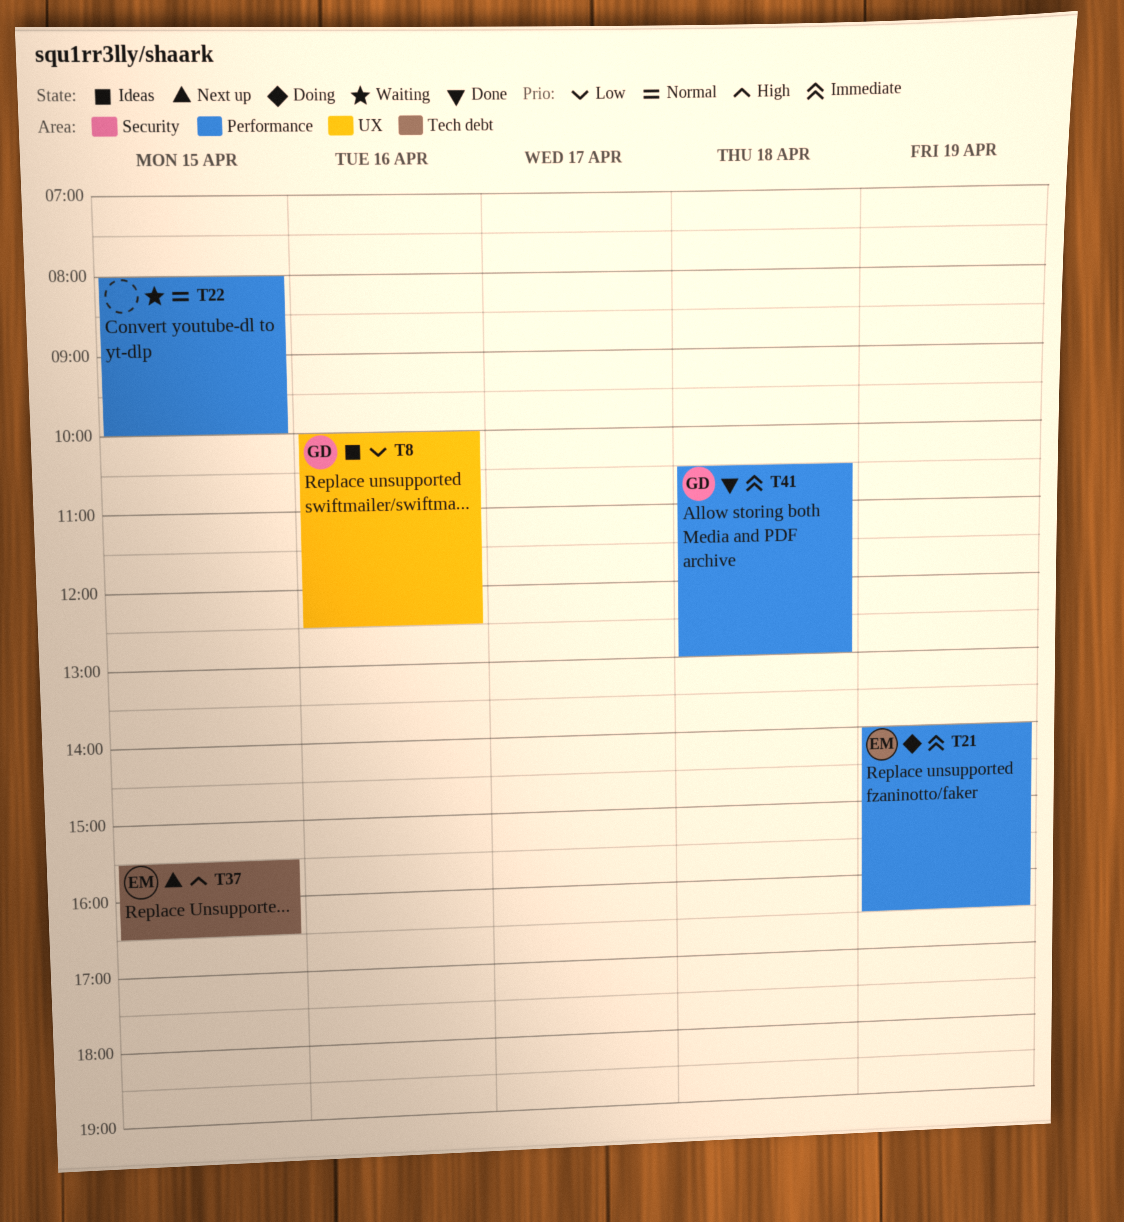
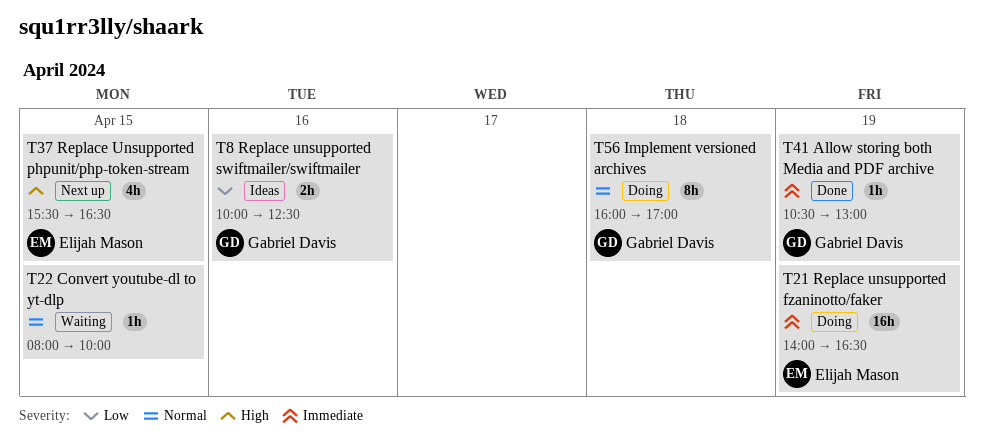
T41, day: Apr 18 -> Apr 19
T56: none -> present

